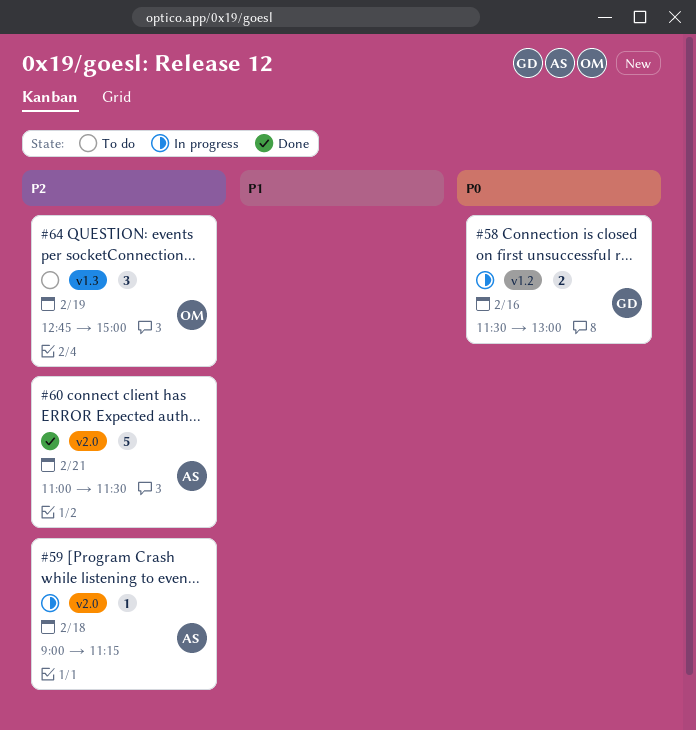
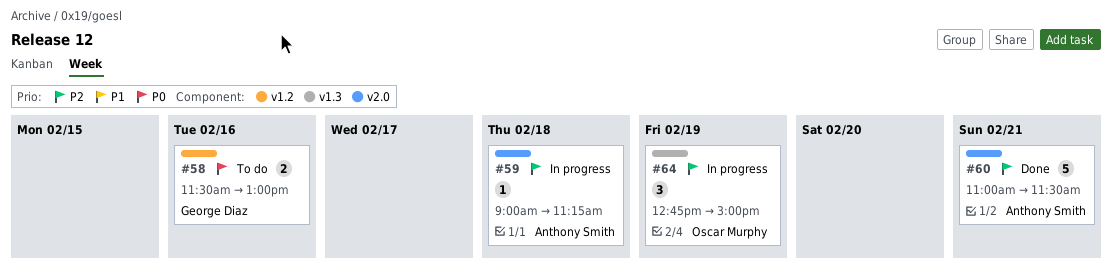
#58, status: In progress -> To do
#64, status: To do -> In progress

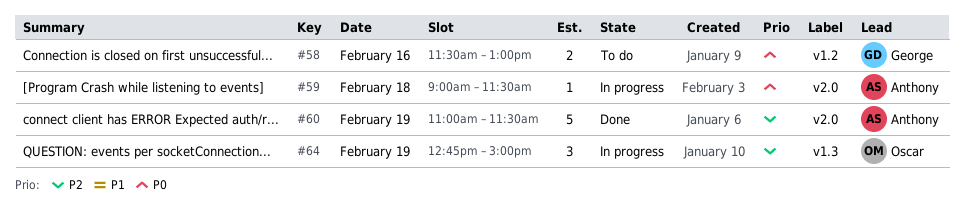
#59, priority: P2 -> P0
#59, ends: 11:15 -> 11:30
#60, day: Feb 21 -> Feb 19

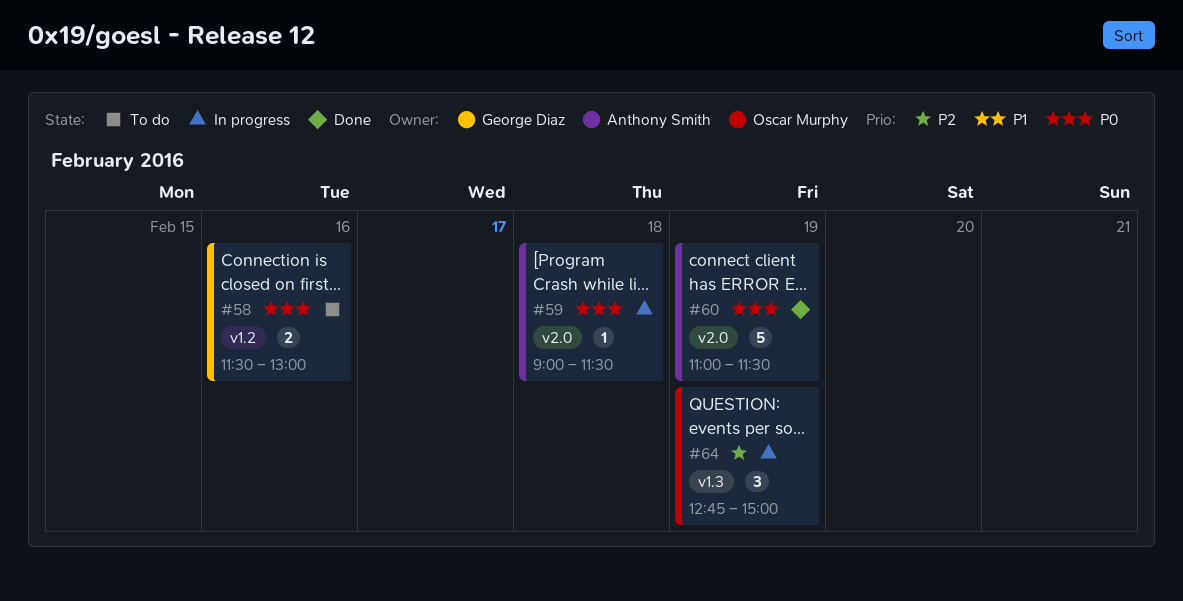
#60, priority: P2 -> P0

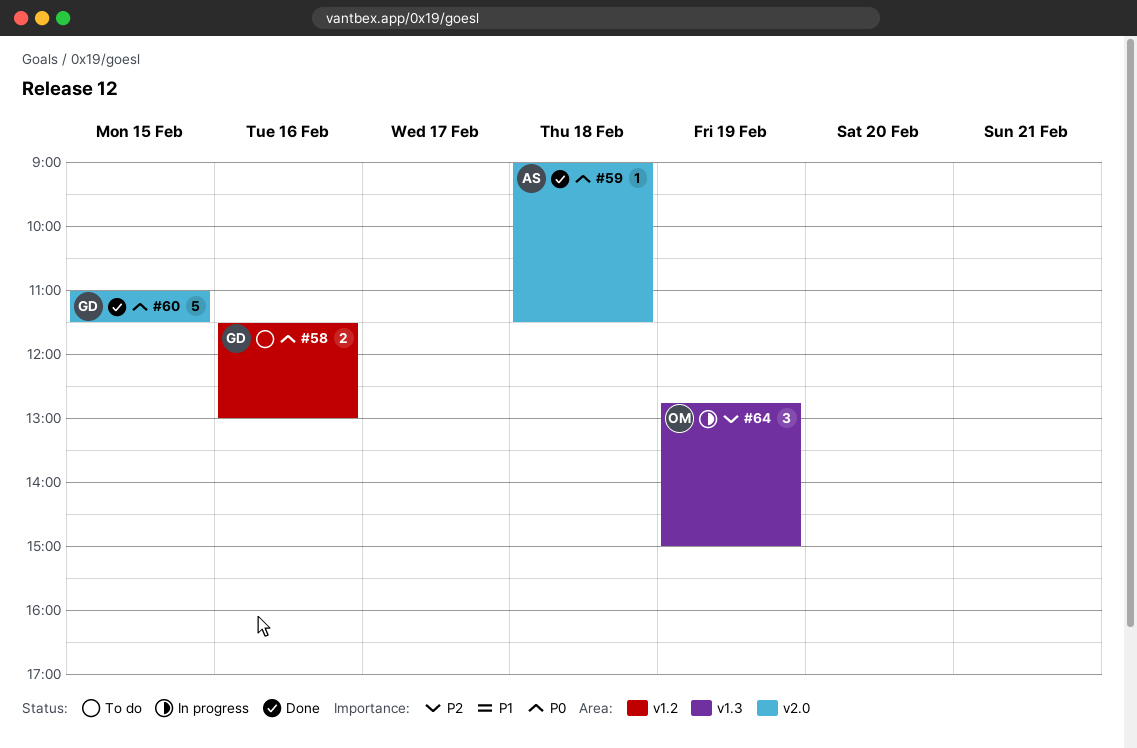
#59, status: In progress -> Done
#60, owner: Anthony Smith -> George Diaz
#60, day: Feb 19 -> Feb 15

